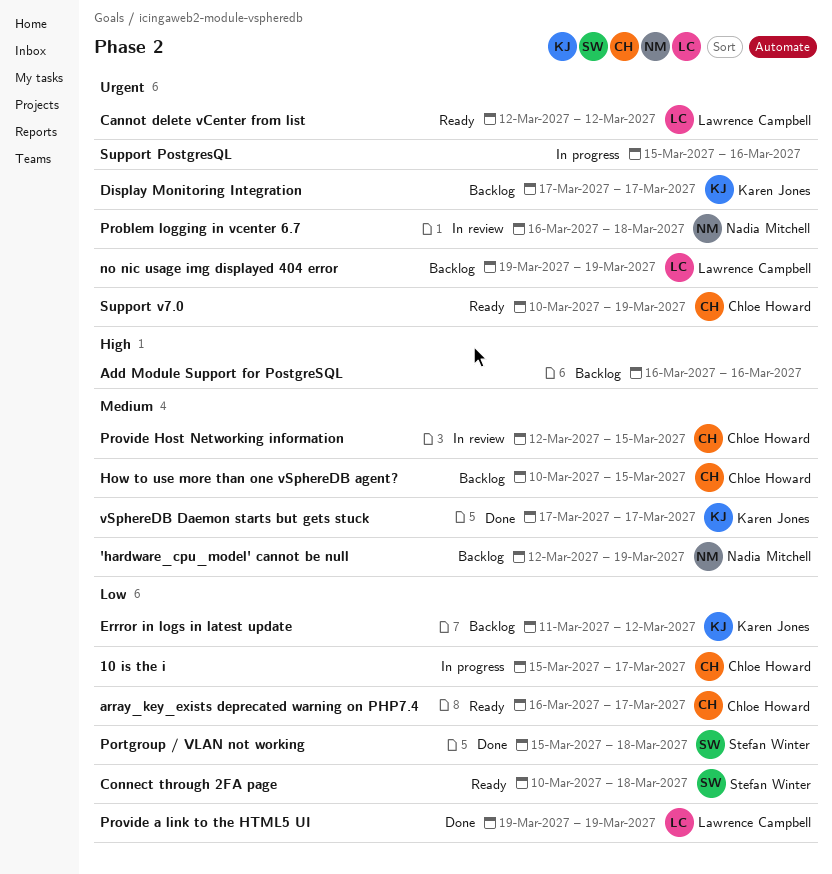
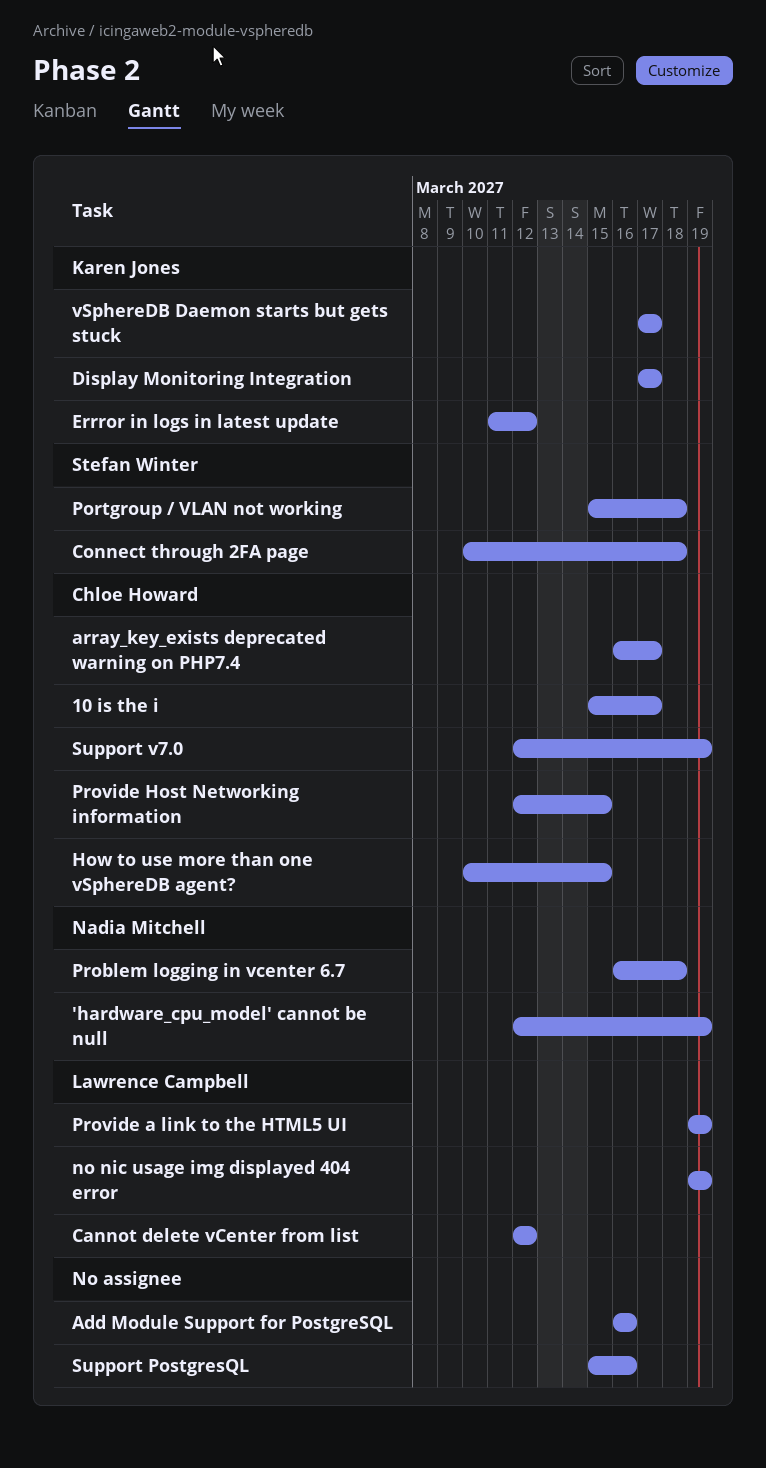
Support v7.0, start: Mar 10 -> Mar 12

